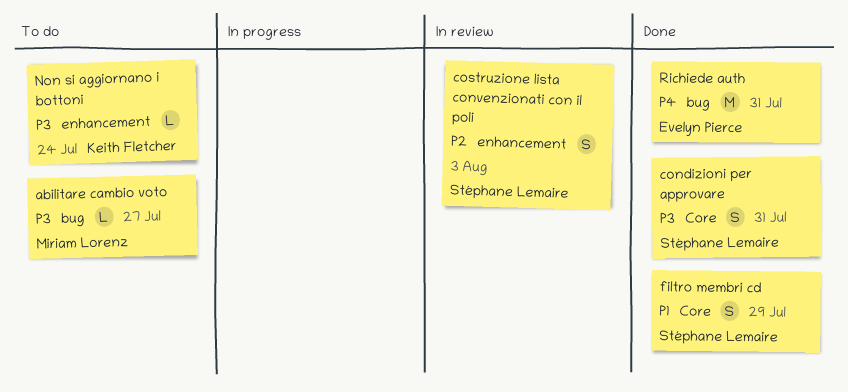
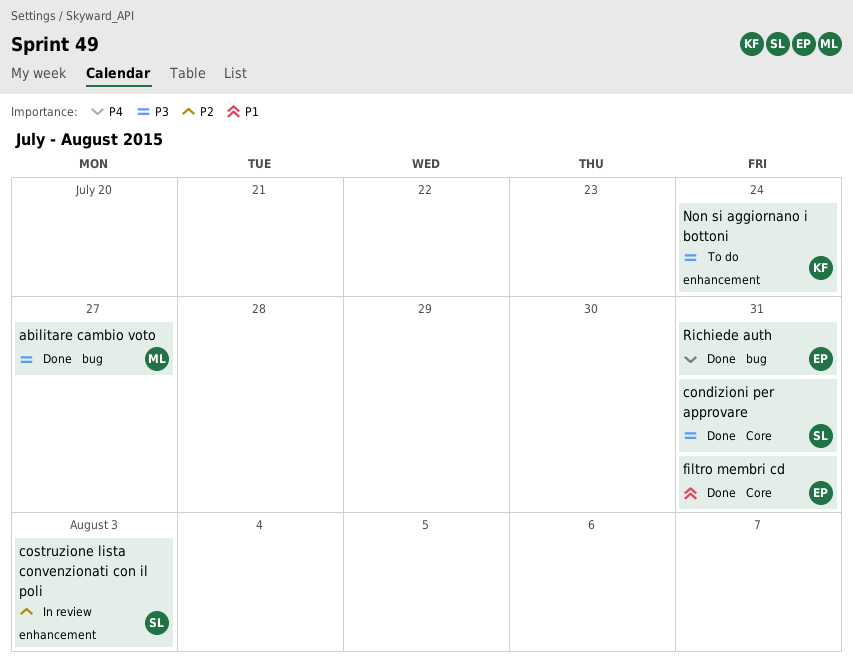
abilitare cambio voto, status: To do -> Done
filtro membri cd, owner: Stéphane Lemaire -> Evelyn Pierce
filtro membri cd, due: Jul 29 -> Jul 31

